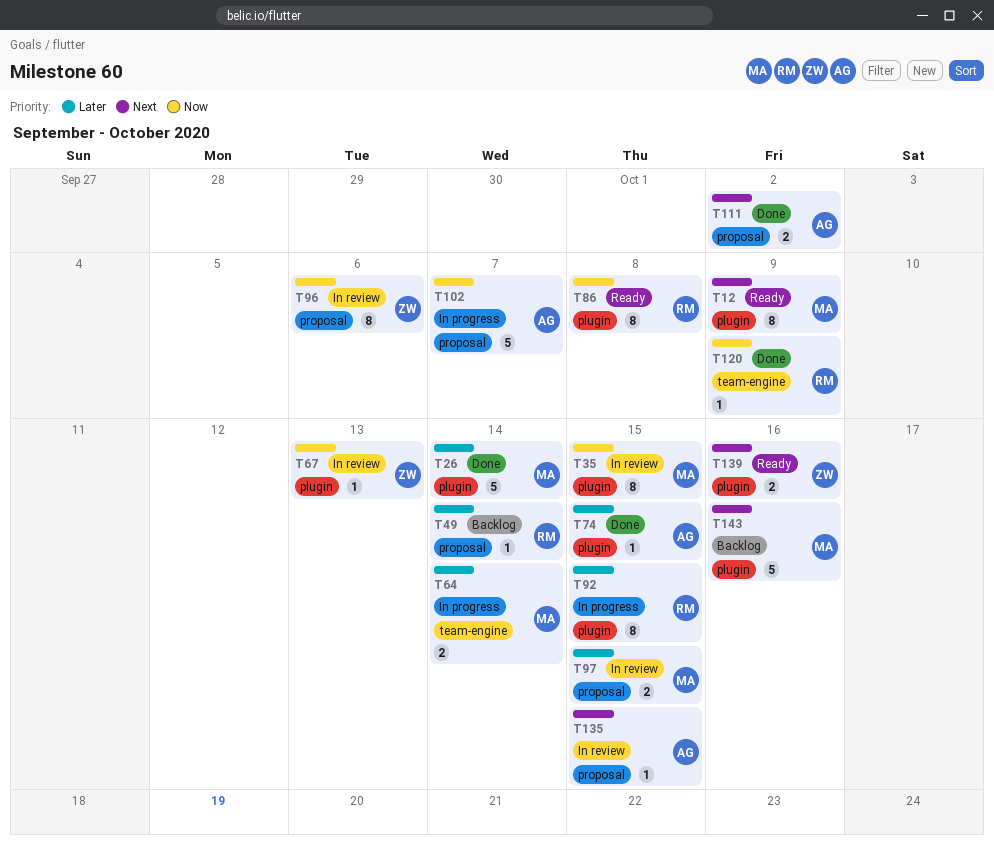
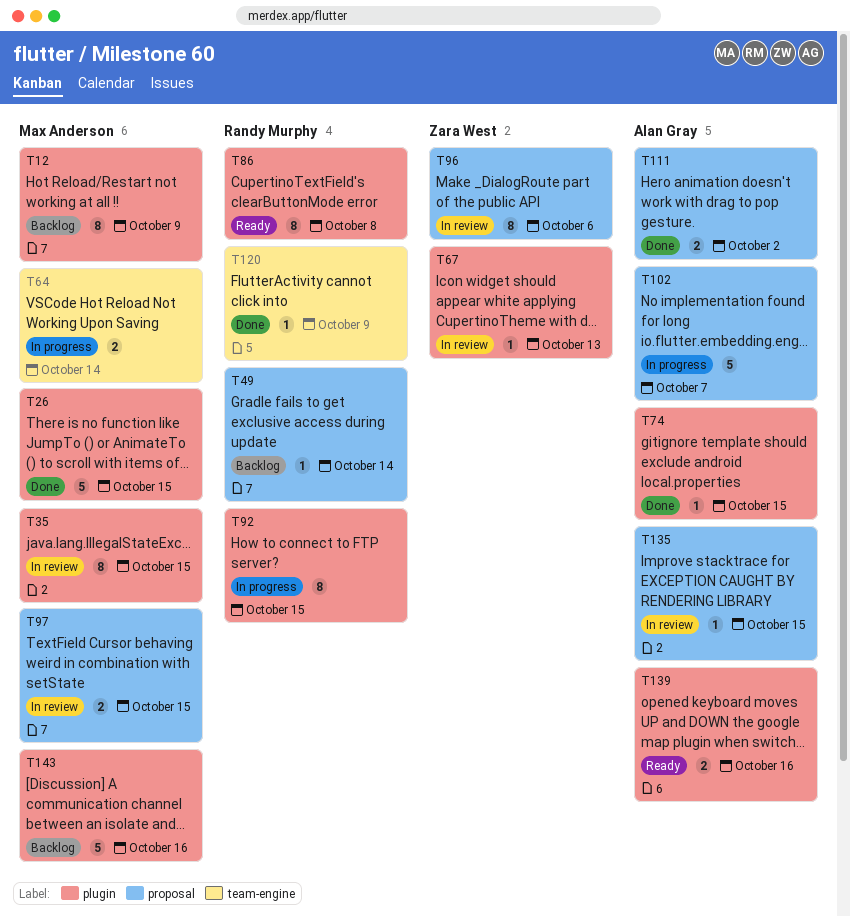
T12, status: Ready -> Backlog
T26, due: Oct 14 -> Oct 15
T139, owner: Zara West -> Alan Gray

